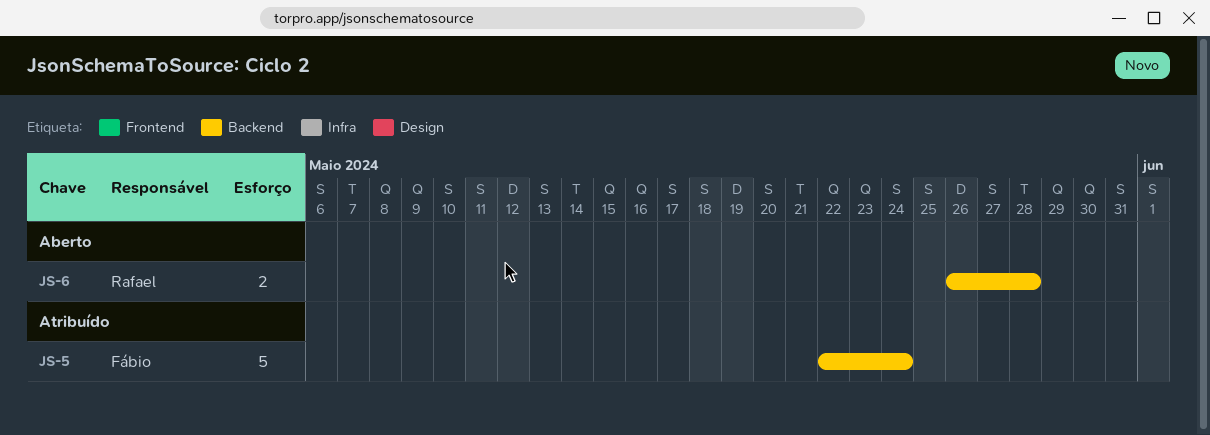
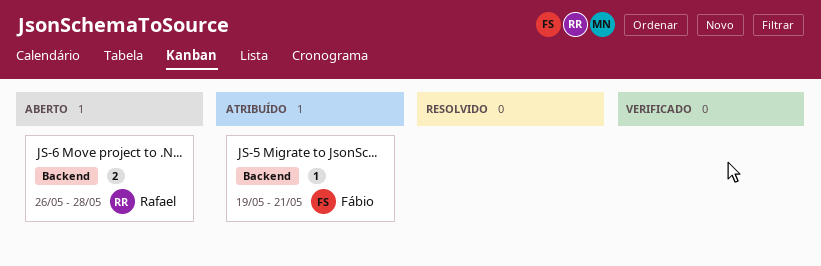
JS-5, estimate: 5 -> 1
JS-5, start: May 22 -> May 19
JS-5, due: May 24 -> May 21

